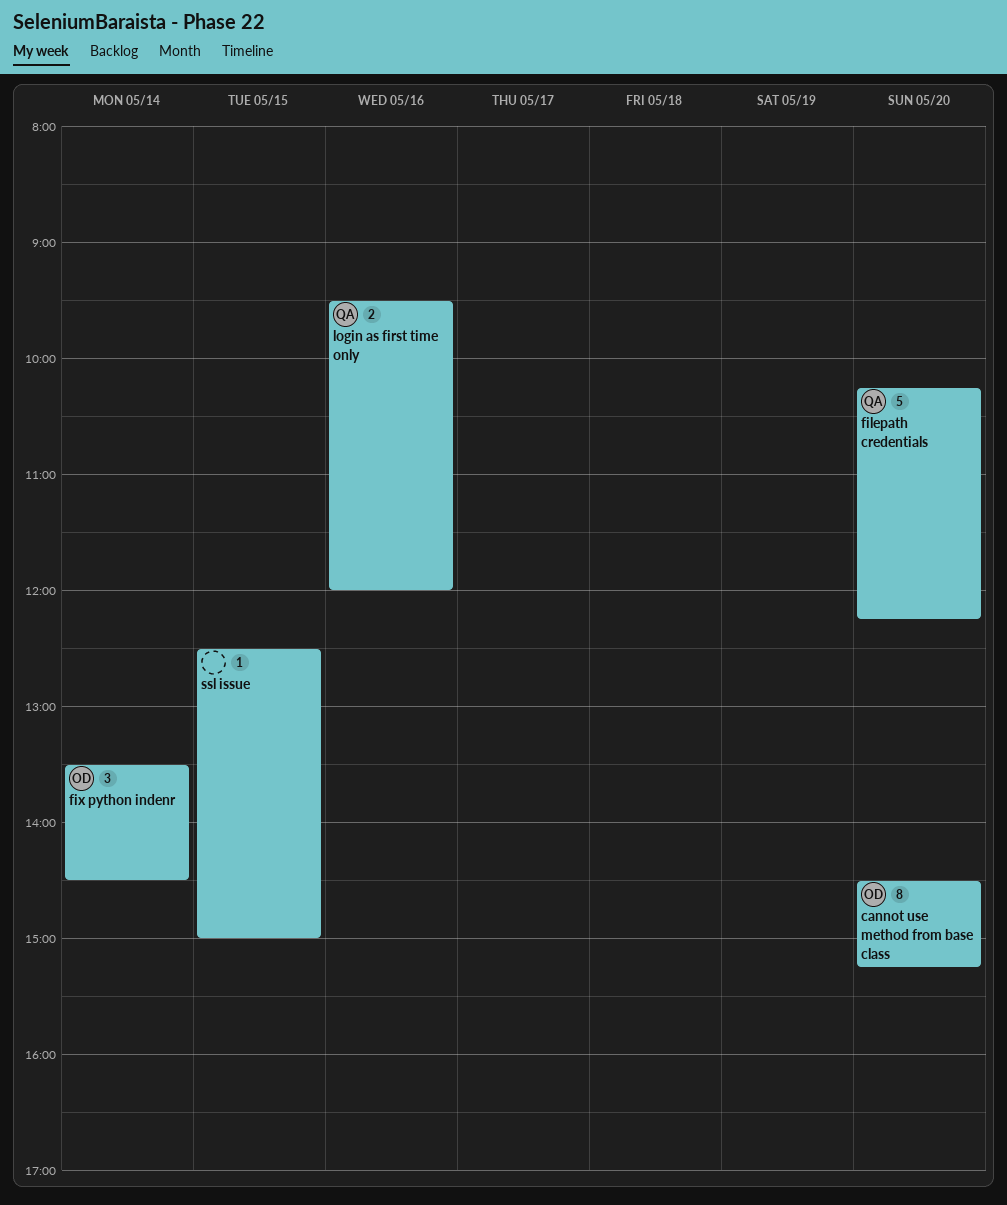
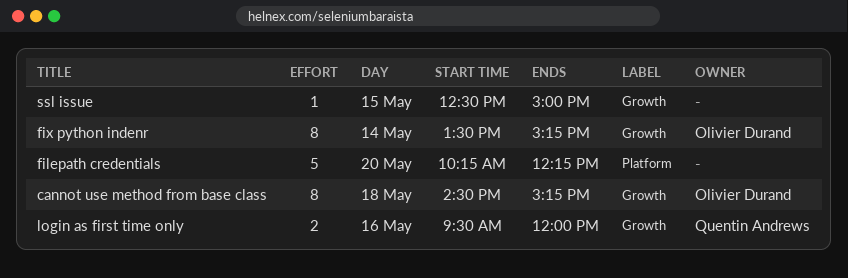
cannot use method from base class, day: May 20 -> May 18
filepath credentials, owner: Quentin Andrews -> none
fix python indenr, estimate: 3 -> 8
fix python indenr, ends: 14:30 -> 15:15

